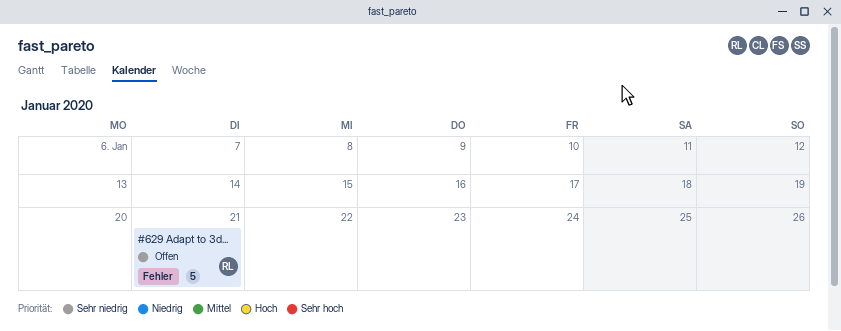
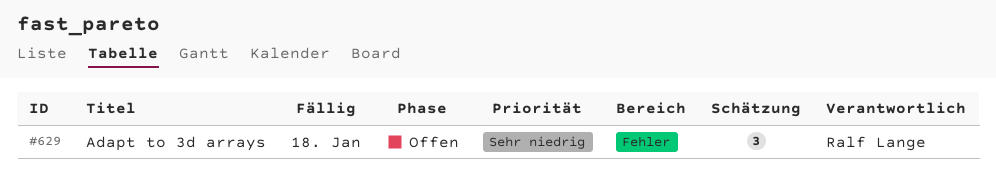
#629, estimate: 5 -> 3
#629, due: Jan 21 -> Jan 18

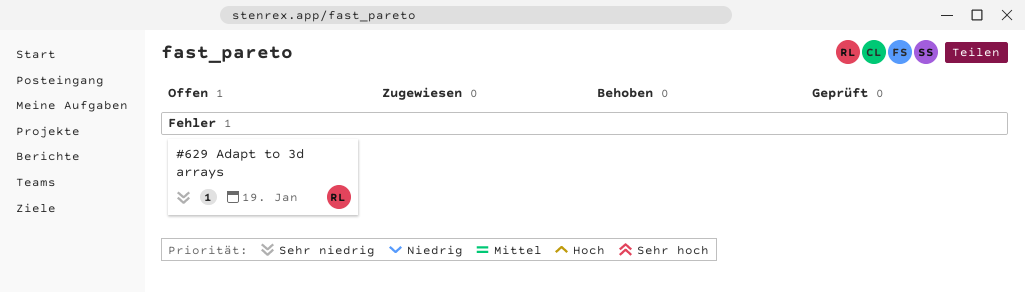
#629, estimate: 3 -> 1
#629, due: Jan 18 -> Jan 19

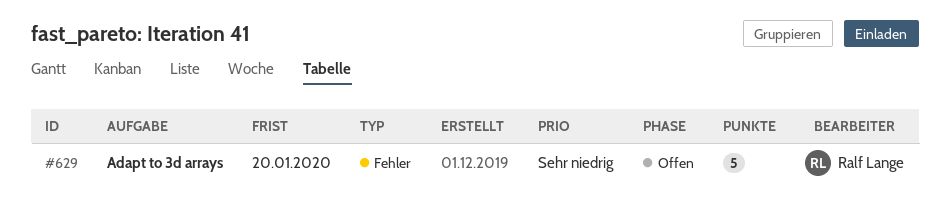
#629, estimate: 1 -> 5
#629, due: Jan 19 -> Jan 20

